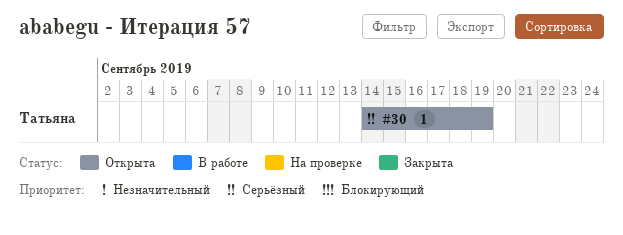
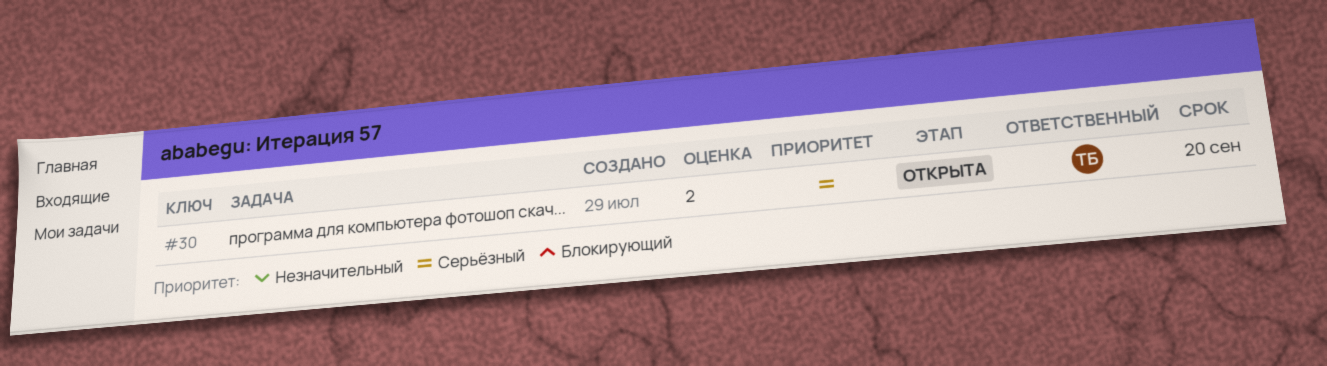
#30, estimate: 1 -> 2
#30, due: Sep 19 -> Sep 20

